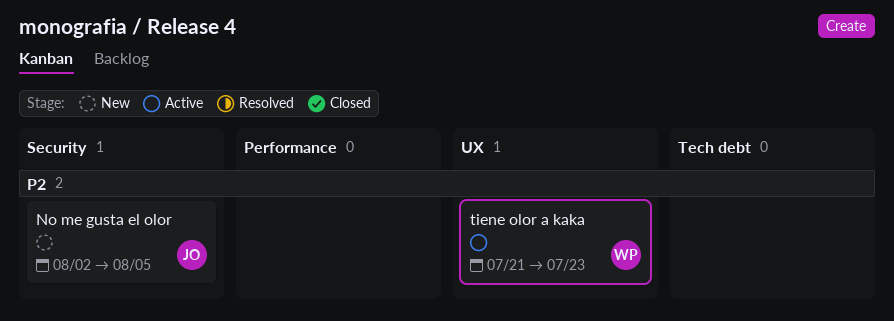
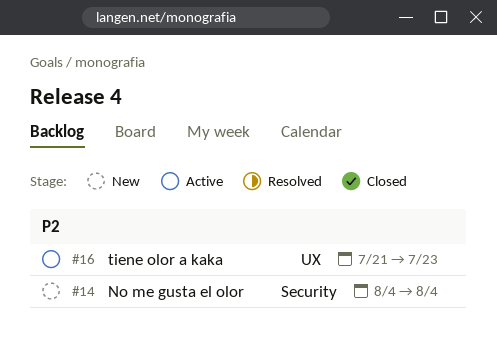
No me gusta el olor, start: Aug 2 -> Aug 4
No me gusta el olor, due: Aug 5 -> Aug 4

